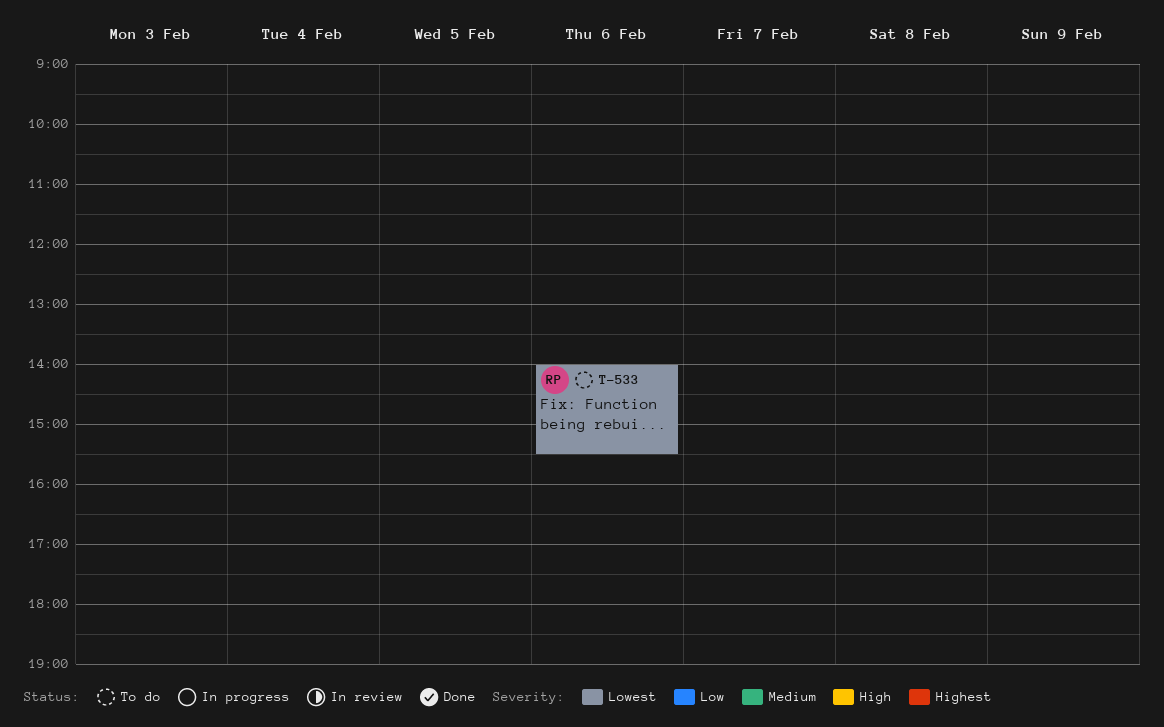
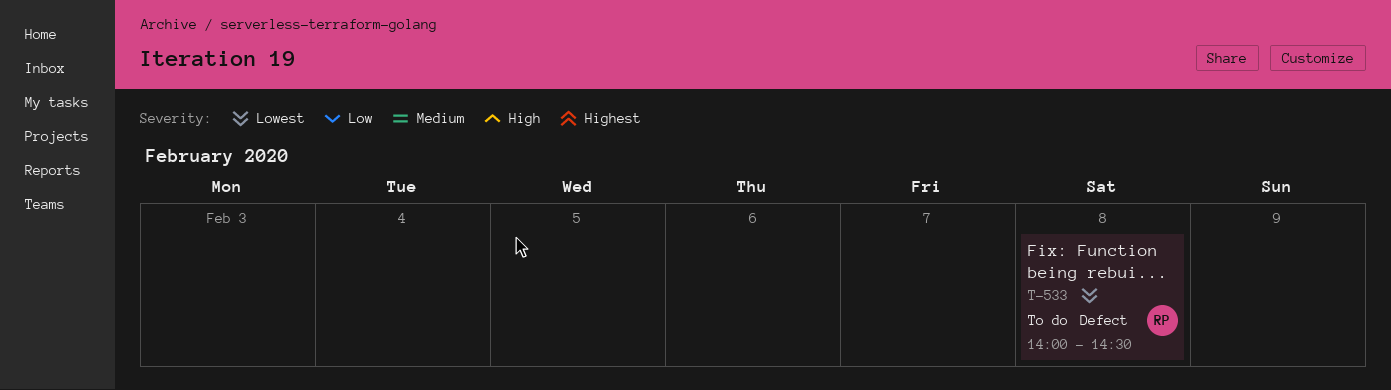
T-533, day: Feb 6 -> Feb 8
T-533, ends: 15:30 -> 14:30

